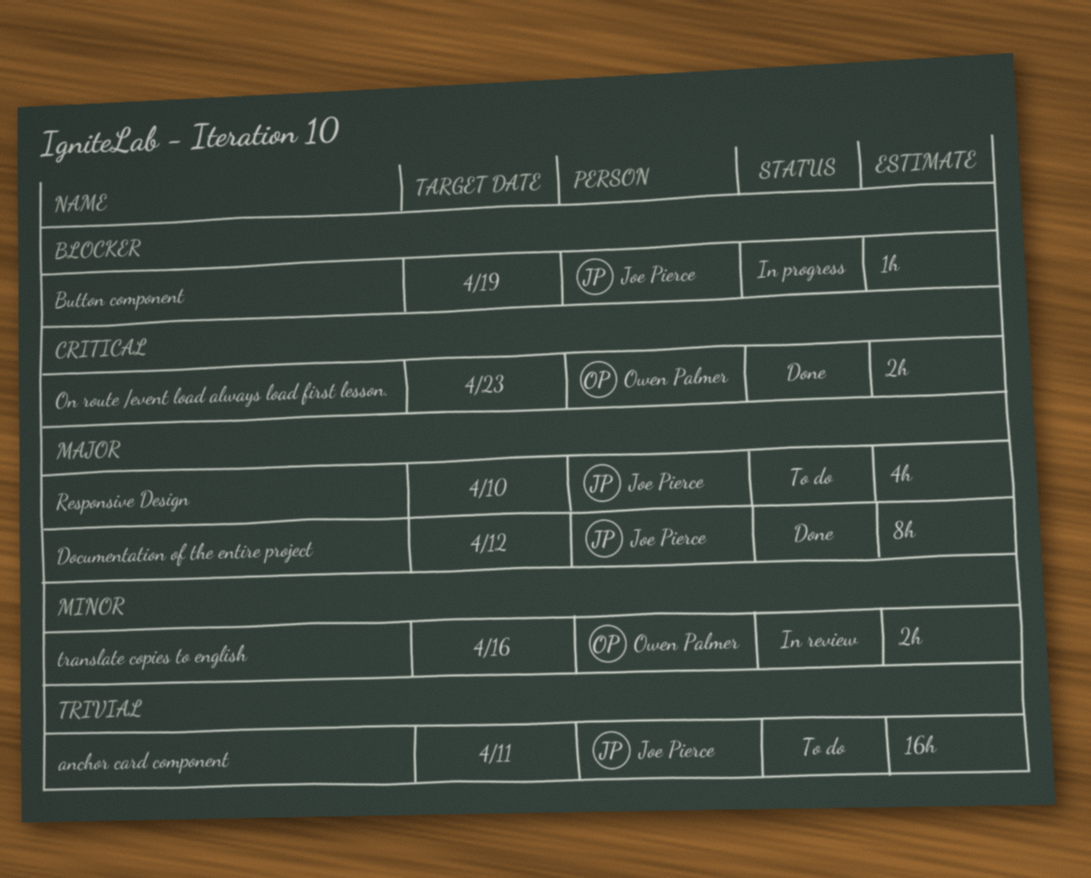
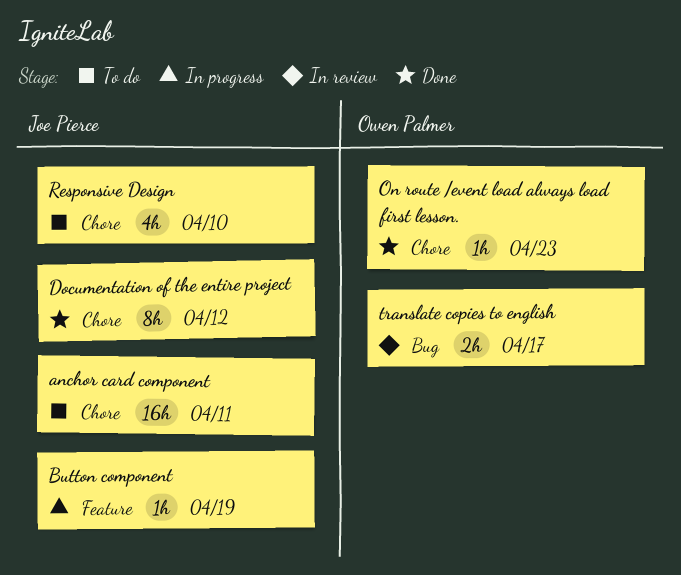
On route /event load always load first lesson., estimate: 2h -> 1h
translate copies to english, due: Apr 16 -> Apr 17

